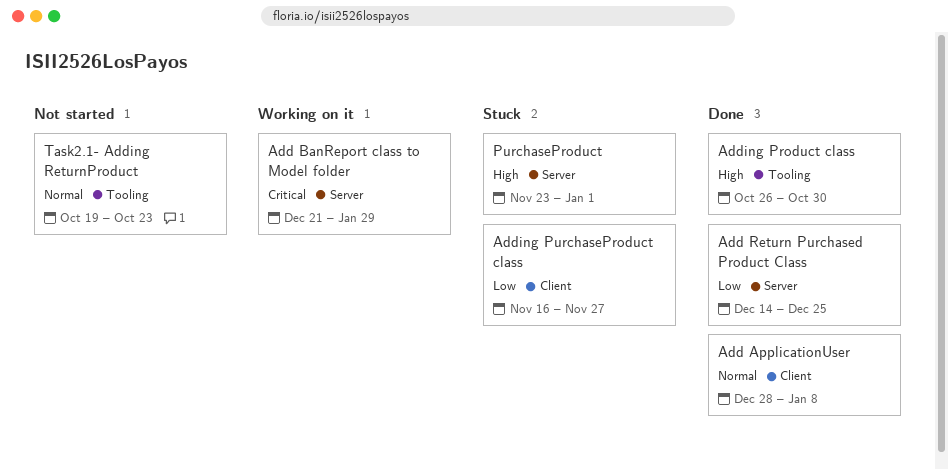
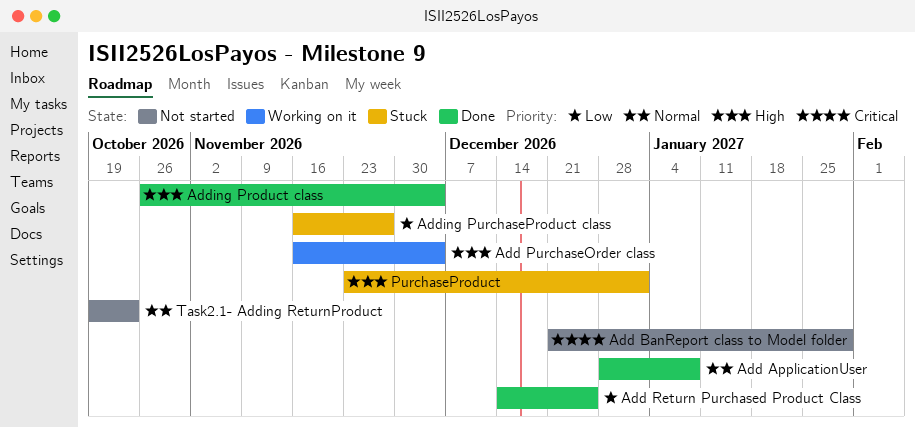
Add BanReport class to Model folder, status: Working on it -> Not started
Add PurchaseOrder class: none -> present
Adding Product class, due: Oct 30 -> Dec 4

